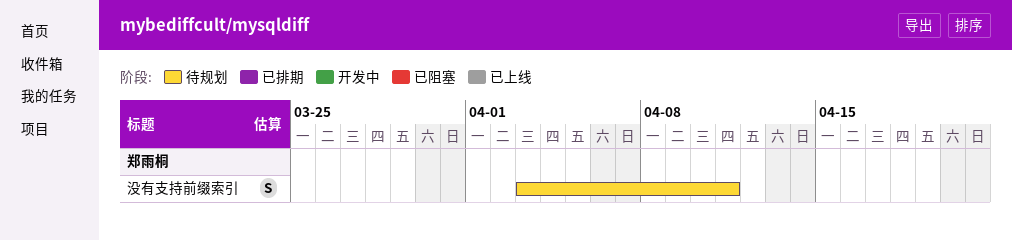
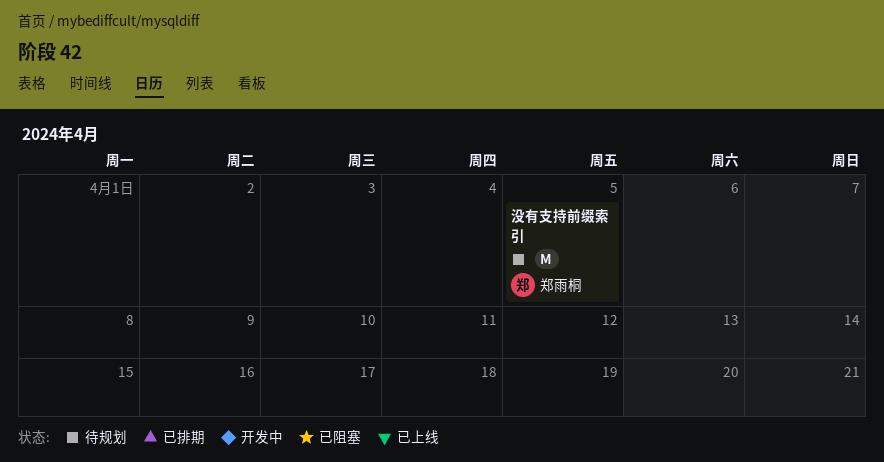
没有支持前缀索引, estimate: S -> M
没有支持前缀索引, due: Apr 11 -> Apr 5

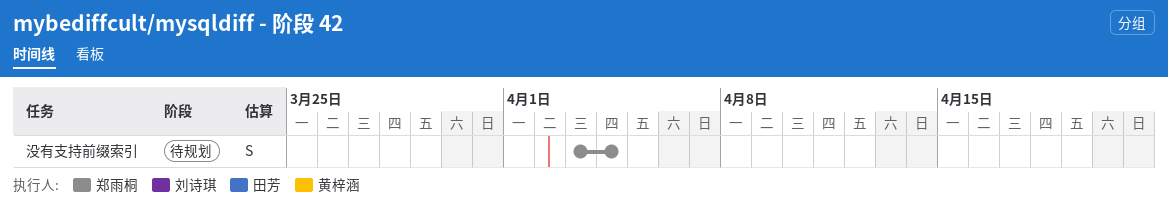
没有支持前缀索引, estimate: M -> S
没有支持前缀索引, due: Apr 5 -> Apr 4

